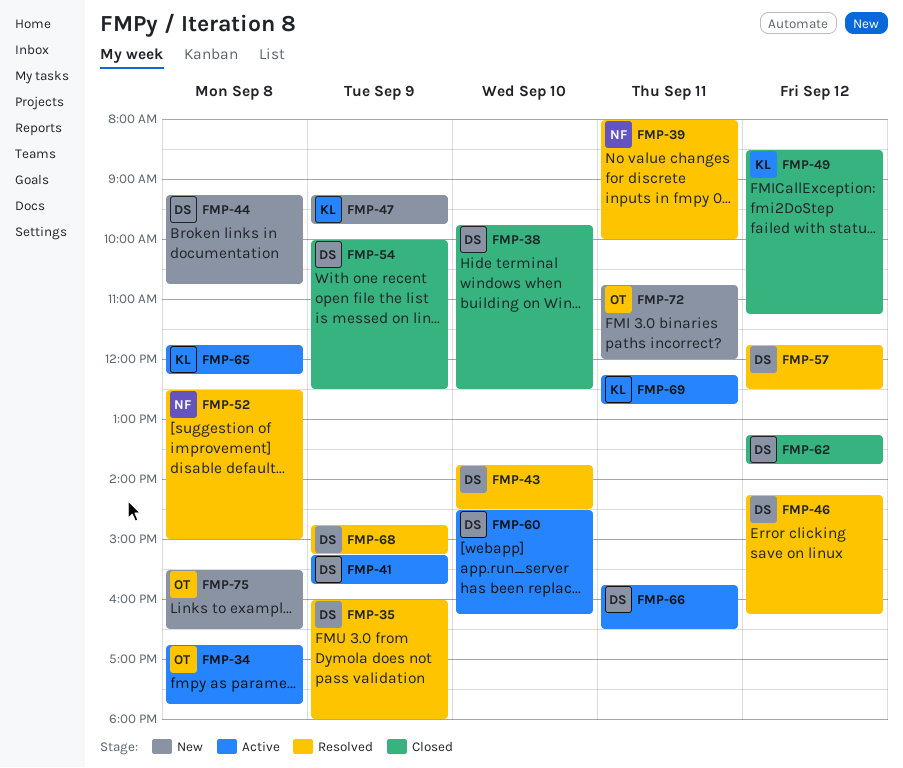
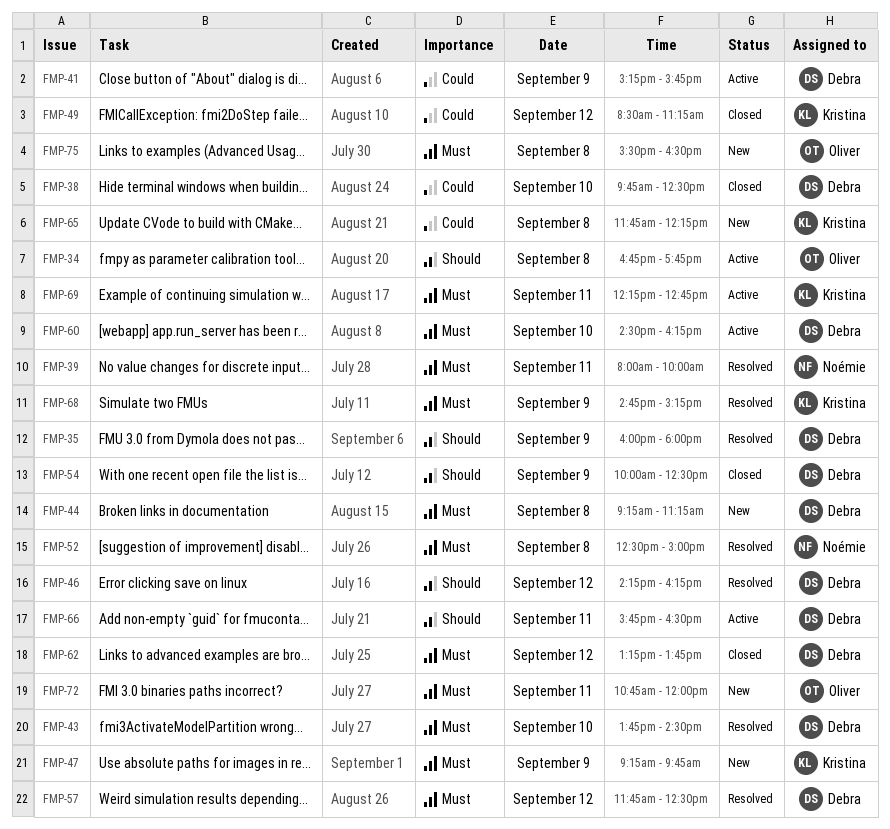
FMP-44, ends: 10:45 -> 11:15
FMP-65, status: Active -> New
FMP-68, owner: Debra -> Kristina

